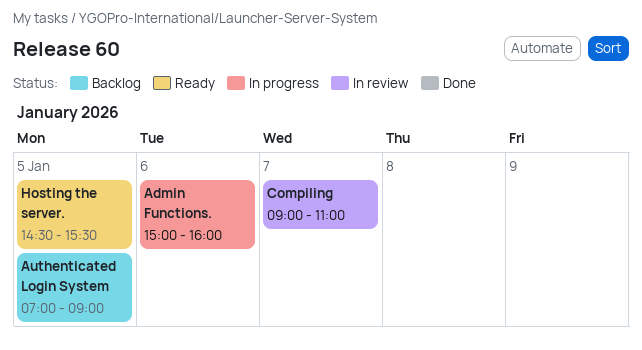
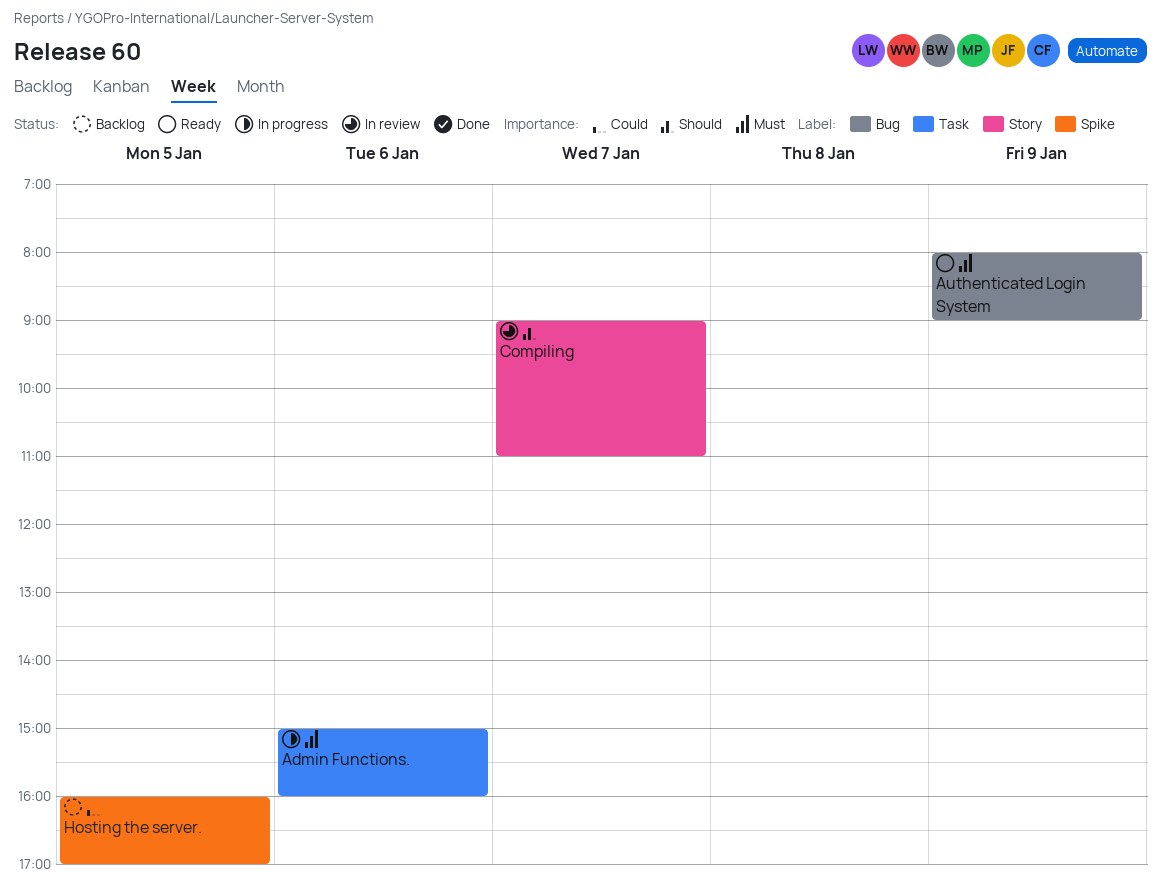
Authenticated Login System, status: Backlog -> Ready
Authenticated Login System, day: Jan 5 -> Jan 9
Authenticated Login System, begins: 07:00 -> 08:00
Hosting the server., status: Ready -> Backlog
Hosting the server., begins: 14:30 -> 16:00
Hosting the server., ends: 15:30 -> 17:00

